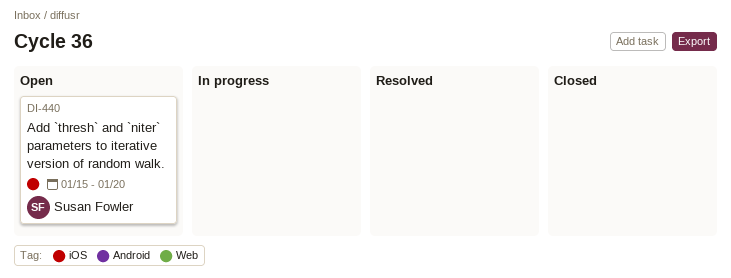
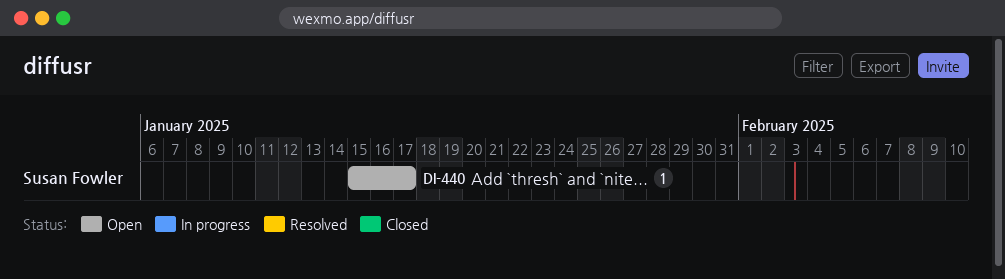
DI-440, due: Jan 20 -> Jan 17

